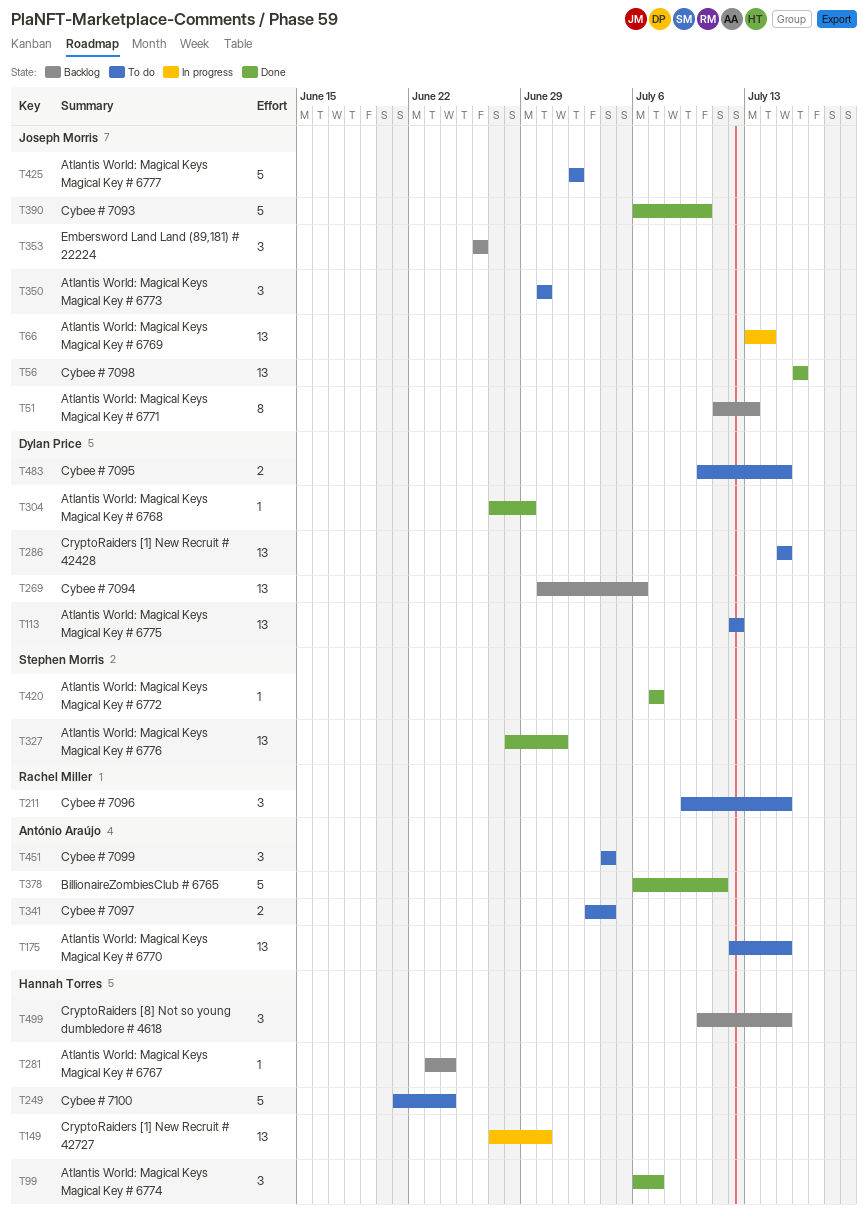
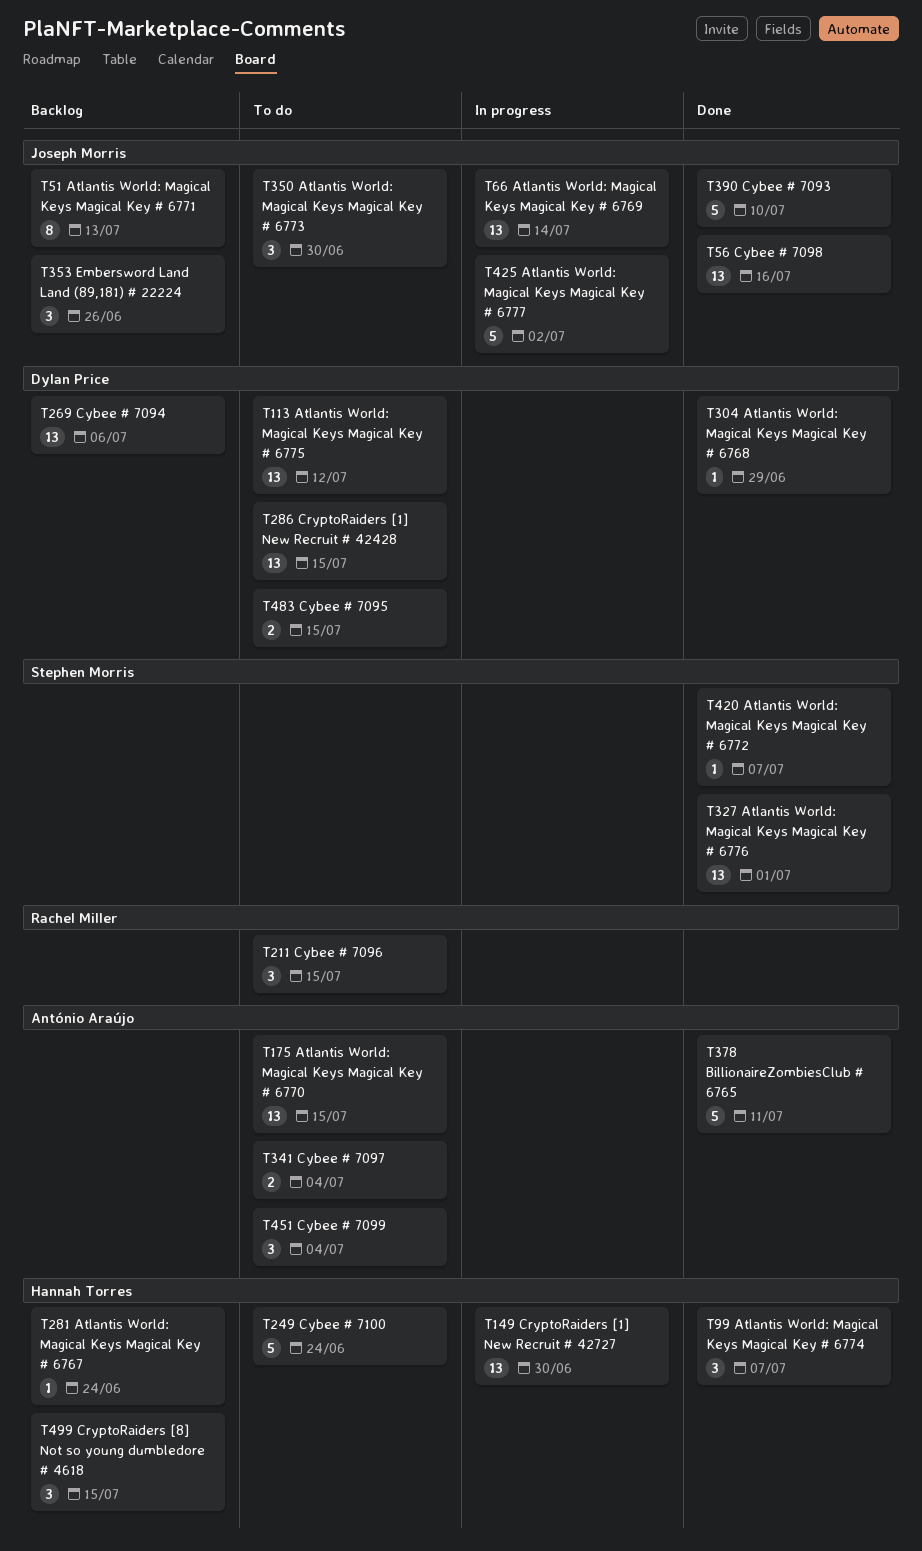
T425, status: To do -> In progress

